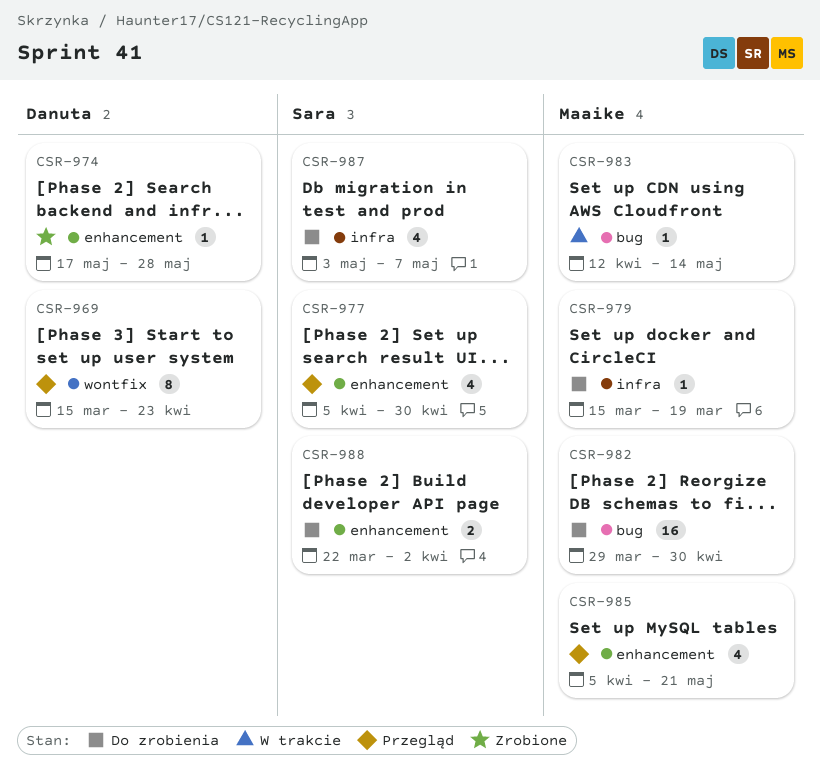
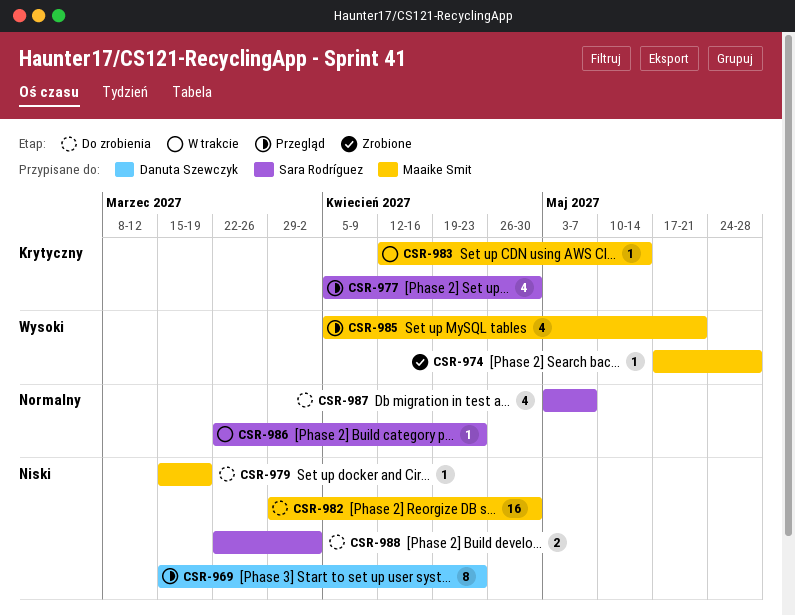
CSR-974, owner: Danuta Szewczyk -> Maaike Smit
CSR-986: none -> present

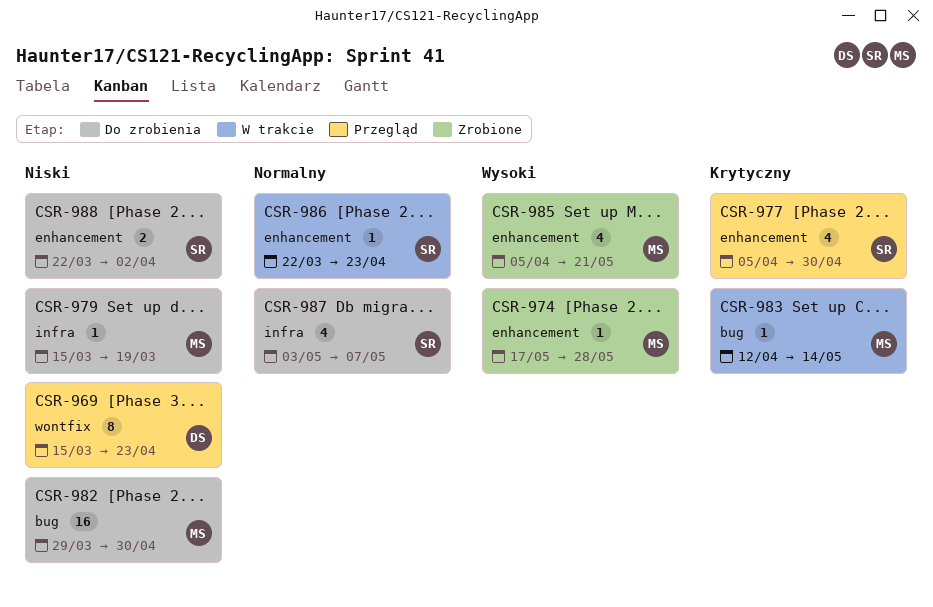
CSR-985, status: Przegląd -> Zrobione

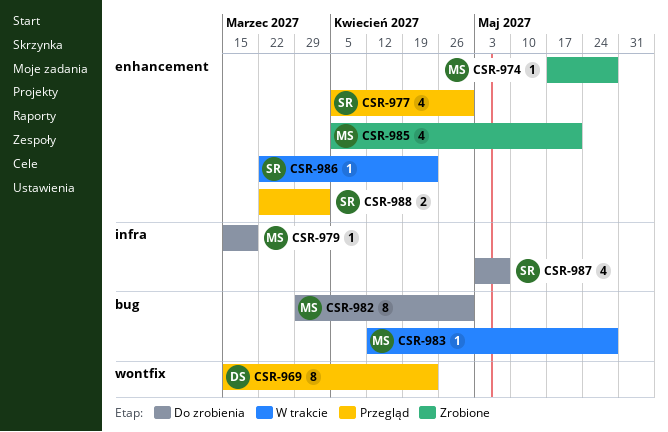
CSR-982, estimate: 16 -> 8
CSR-983, due: May 14 -> May 28
CSR-988, status: Do zrobienia -> Przegląd

